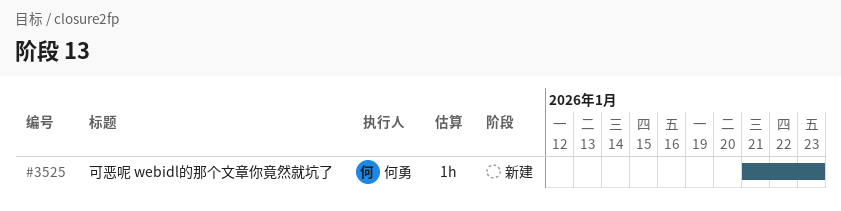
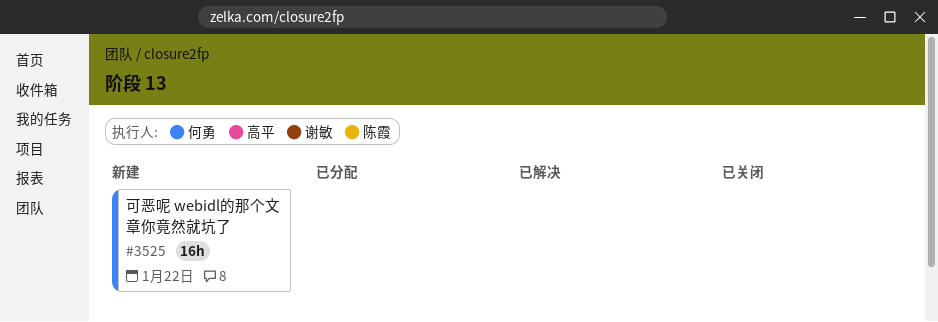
#3525, estimate: 1h -> 16h
#3525, due: Jan 23 -> Jan 22

